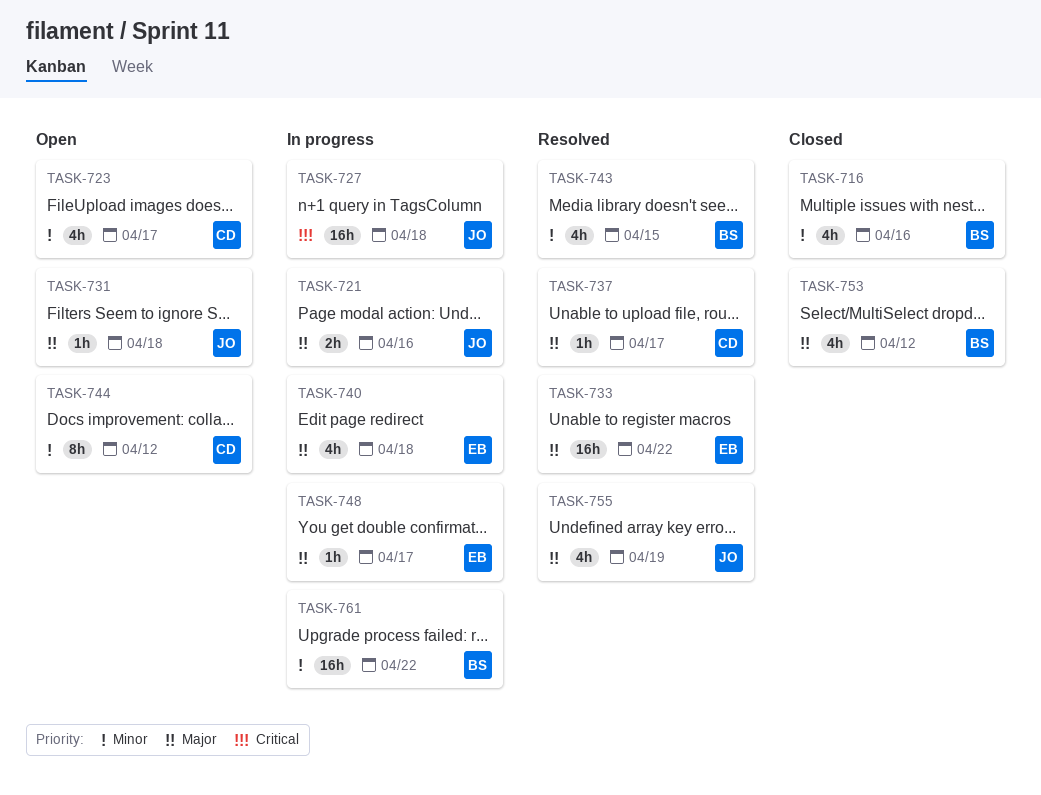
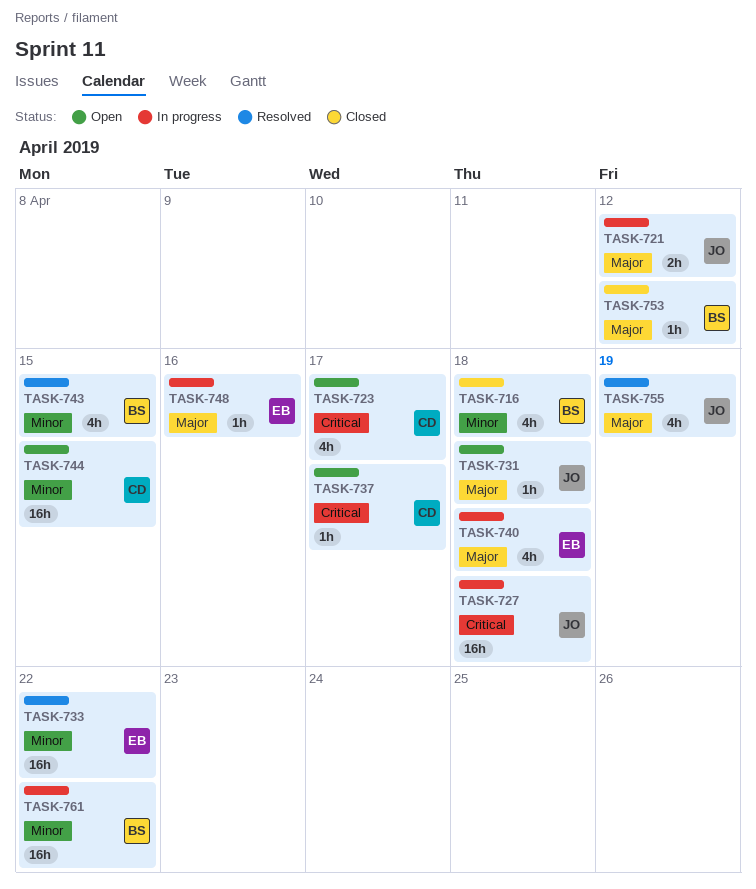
TASK-716, due: Apr 16 -> Apr 18
TASK-721, due: Apr 16 -> Apr 12
TASK-723, priority: Minor -> Critical
TASK-733, priority: Major -> Minor
TASK-737, status: Resolved -> Open
TASK-737, priority: Major -> Critical
TASK-744, estimate: 8h -> 16h
TASK-744, due: Apr 12 -> Apr 15
TASK-748, due: Apr 17 -> Apr 16
TASK-753, estimate: 4h -> 1h

